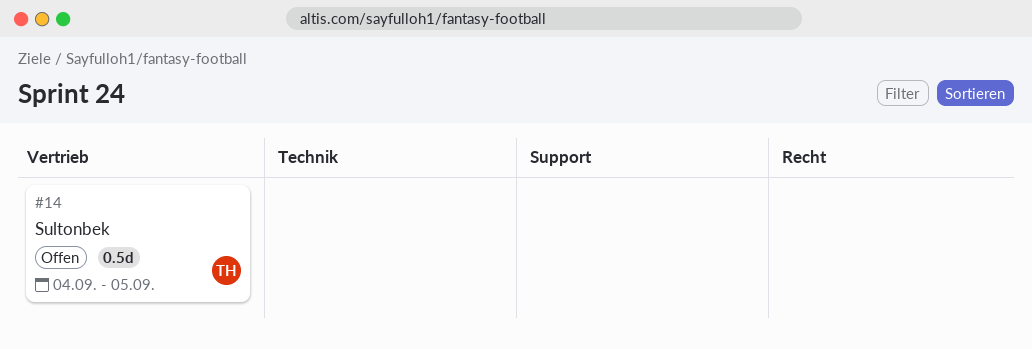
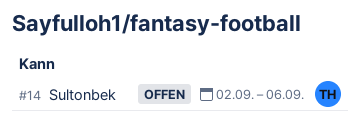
#14, start: Sep 4 -> Sep 2
#14, due: Sep 5 -> Sep 6

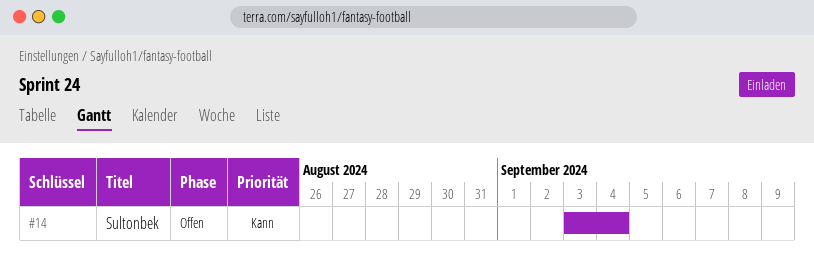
#14, start: Sep 2 -> Sep 3
#14, due: Sep 6 -> Sep 4

